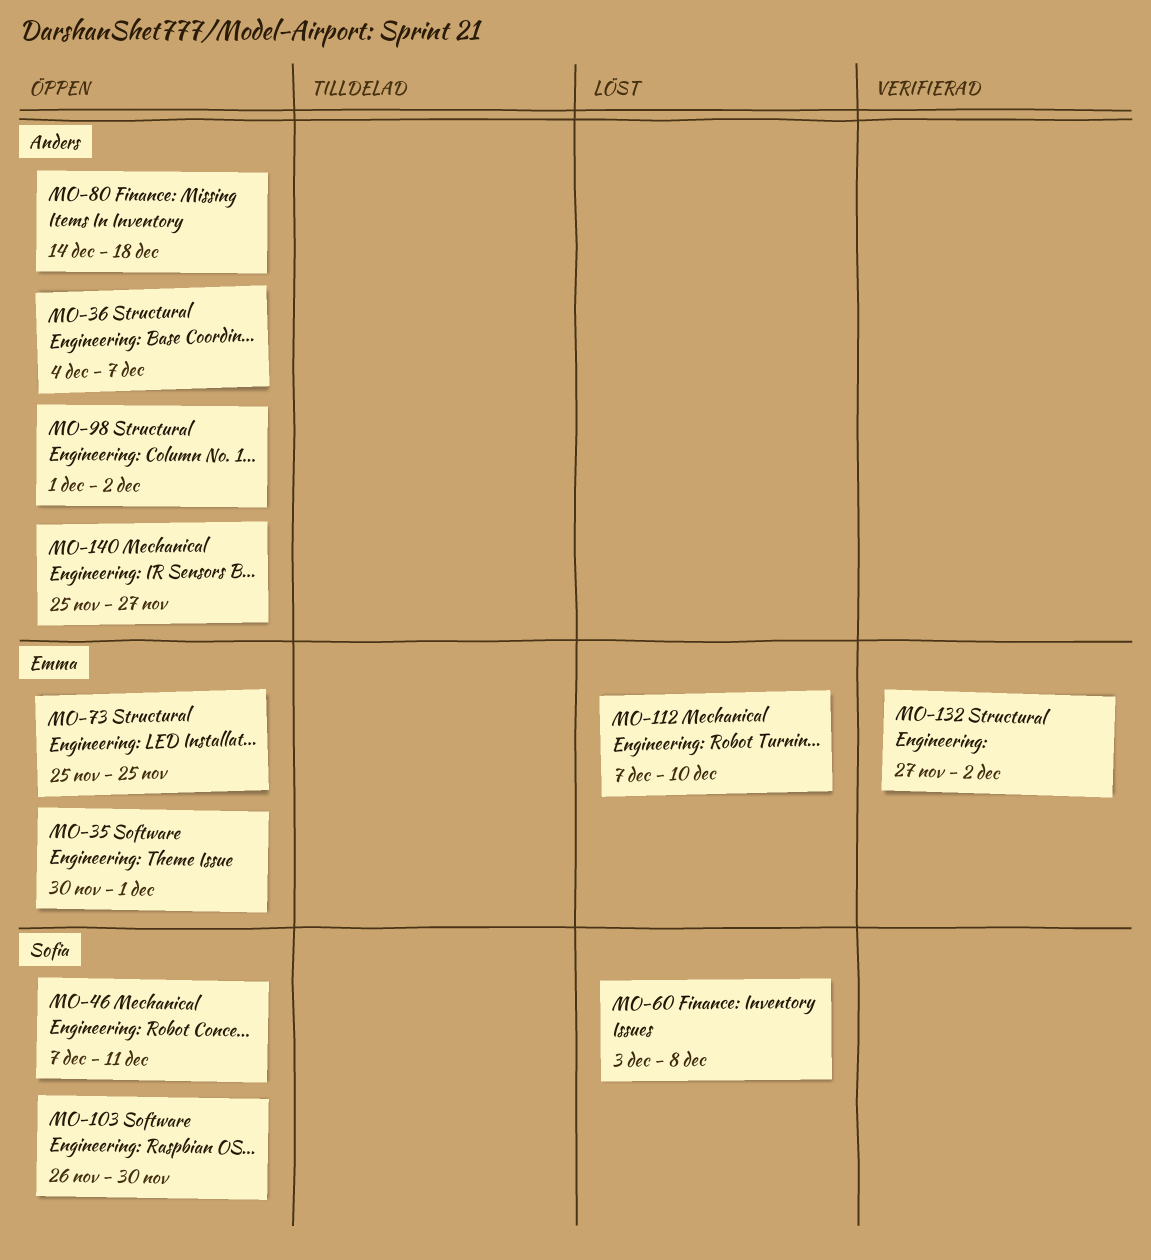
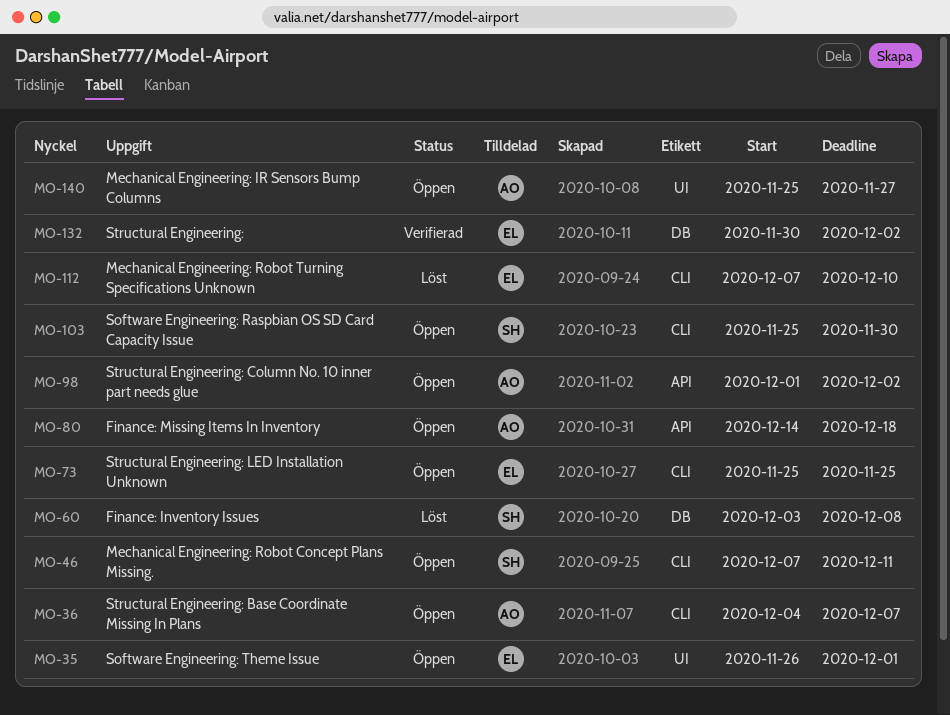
MO-35, start: Nov 30 -> Nov 26
MO-103, start: Nov 26 -> Nov 25
MO-132, start: Nov 27 -> Nov 30

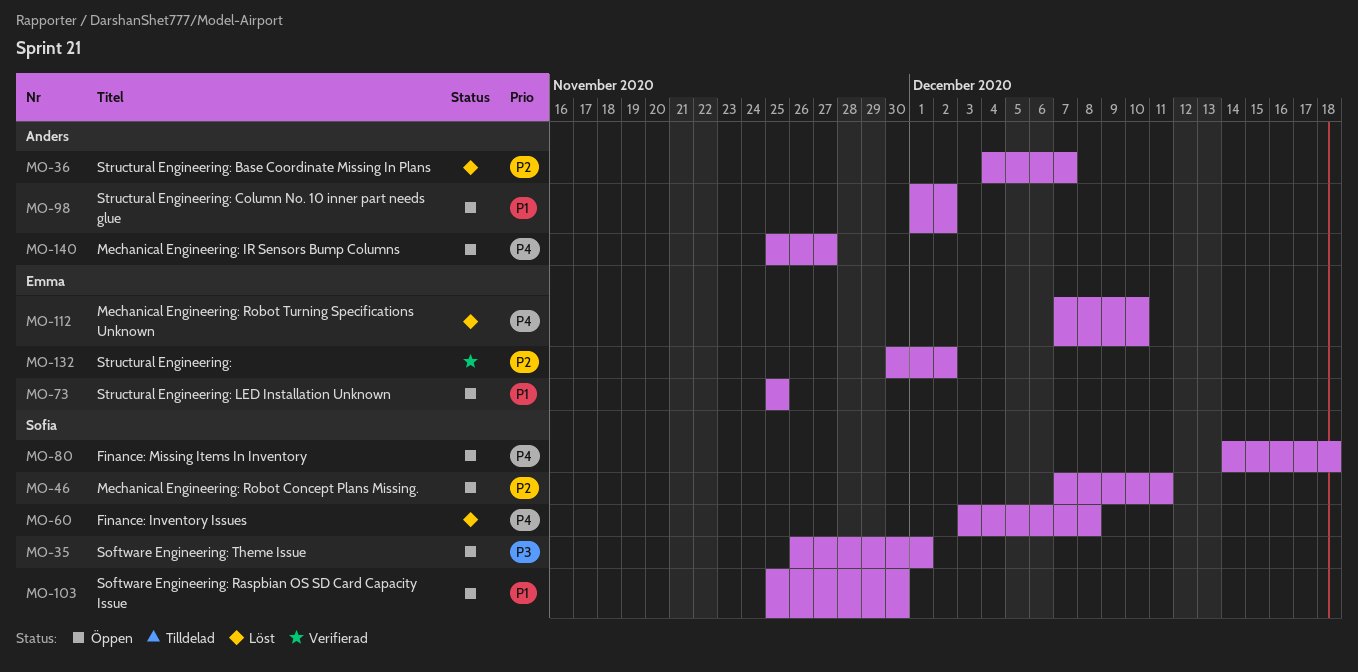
MO-35, owner: Emma -> Sofia
MO-36, status: Öppen -> Löst
MO-80, owner: Anders -> Sofia

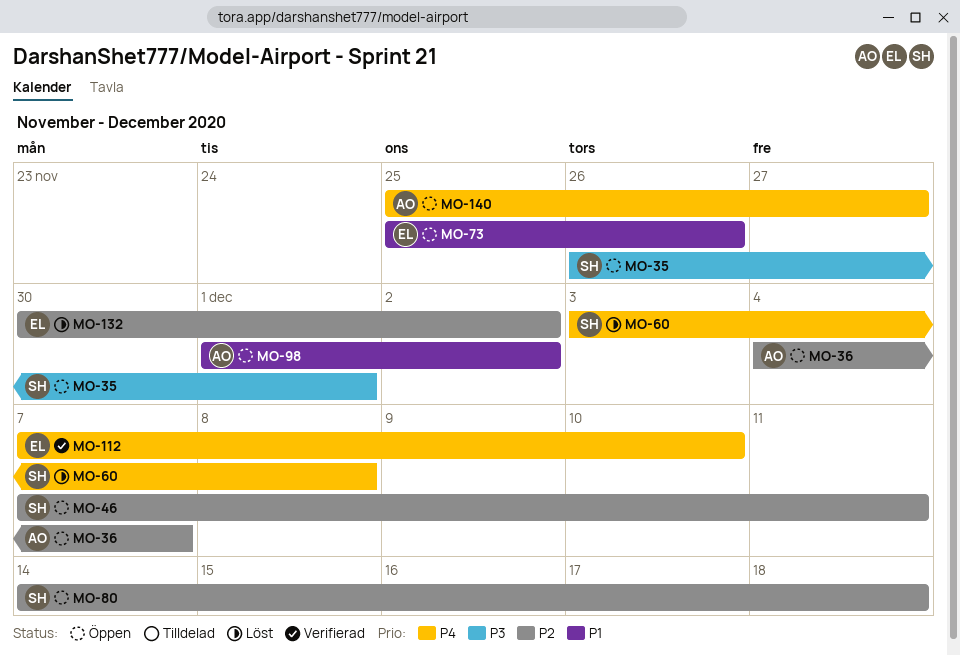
MO-36, status: Löst -> Öppen
MO-73, due: Nov 25 -> Nov 26
MO-80, priority: P4 -> P2
MO-103: present -> none
MO-112, status: Löst -> Verifierad
MO-132, status: Verifierad -> Löst

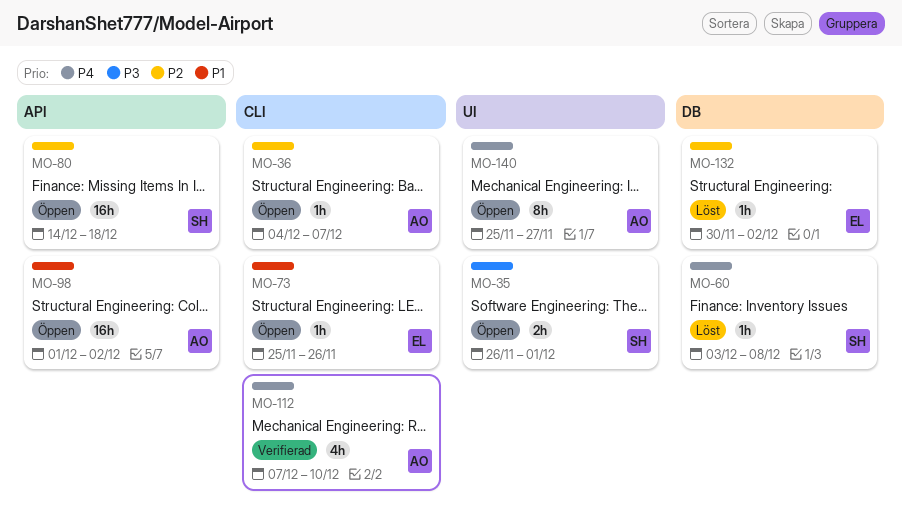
MO-46: present -> none
MO-112, owner: EL -> AO

